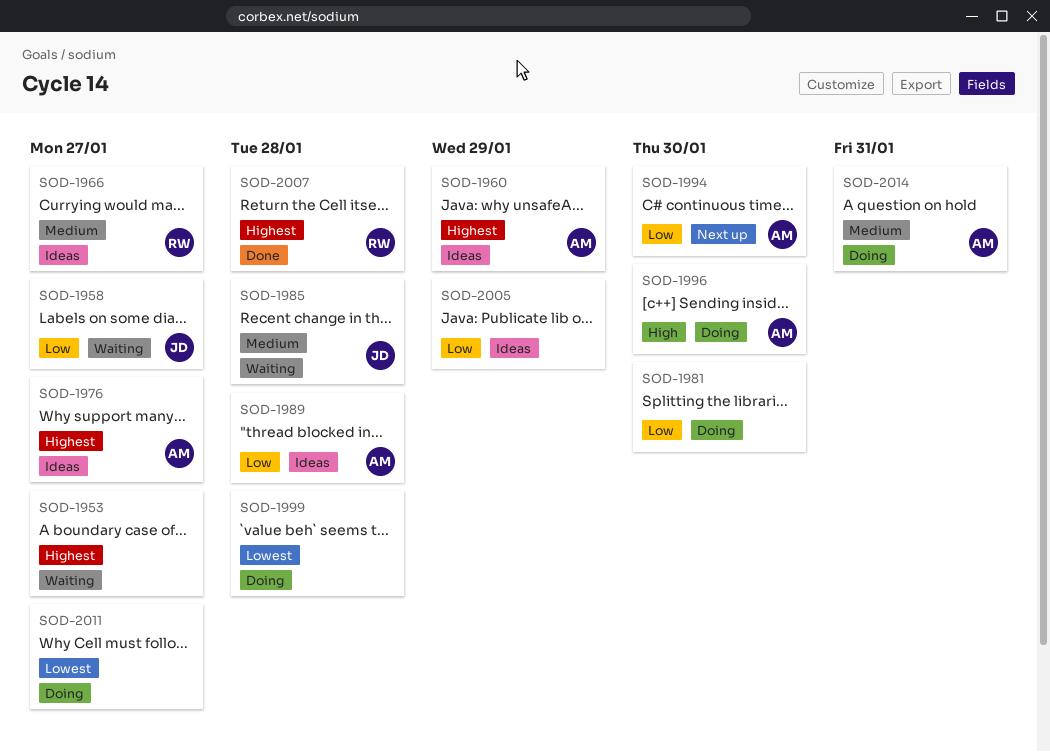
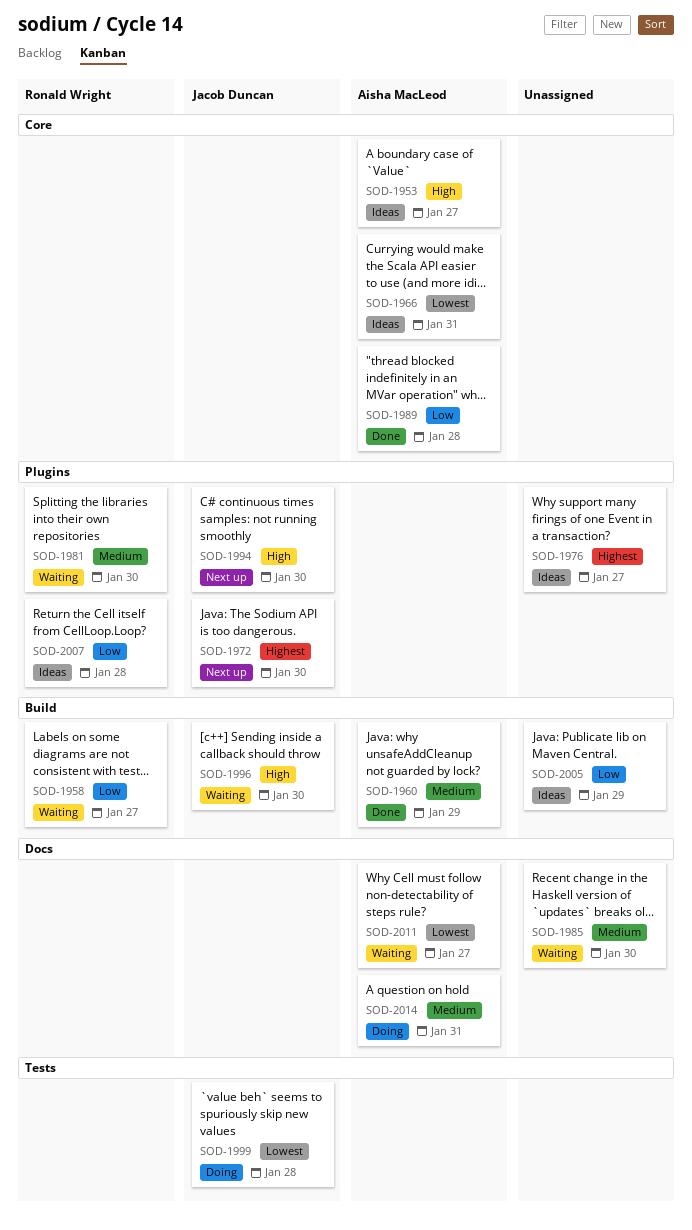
SOD-1953, status: Waiting -> Ideas
SOD-1953, owner: none -> Aisha MacLeod
SOD-1953, priority: Highest -> High
SOD-1958, owner: Jacob Duncan -> Ronald Wright
SOD-1960, status: Ideas -> Done
SOD-1960, priority: Highest -> Medium
SOD-1966, owner: Ronald Wright -> Aisha MacLeod
SOD-1966, priority: Medium -> Lowest
SOD-1966, due: Jan 27 -> Jan 31
SOD-1972: none -> present
SOD-1976, owner: Aisha MacLeod -> none
SOD-1981, status: Doing -> Waiting
SOD-1981, owner: none -> Ronald Wright
SOD-1981, priority: Low -> Medium
SOD-1985, owner: Jacob Duncan -> none
SOD-1985, due: Jan 28 -> Jan 30
SOD-1989, status: Ideas -> Done
SOD-1994, owner: Aisha MacLeod -> Jacob Duncan
SOD-1994, priority: Low -> High
SOD-1996, status: Doing -> Waiting
SOD-1996, owner: Aisha MacLeod -> Jacob Duncan
SOD-1999, owner: none -> Jacob Duncan
SOD-2007, status: Done -> Ideas
SOD-2007, priority: Highest -> Low
SOD-2011, status: Doing -> Waiting
SOD-2011, owner: none -> Aisha MacLeod

